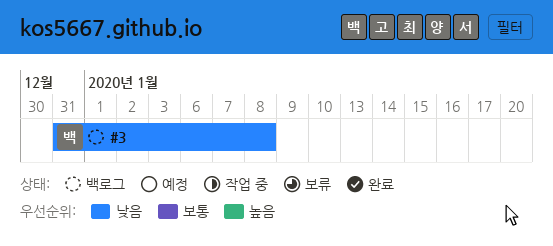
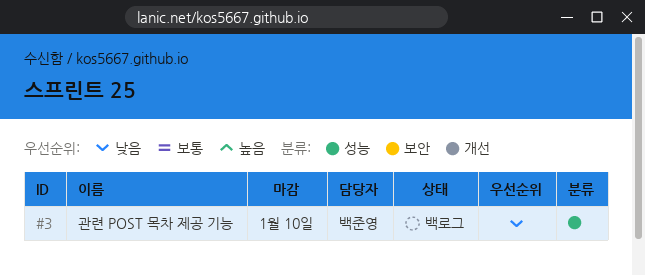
#3, due: Jan 8 -> Jan 10

